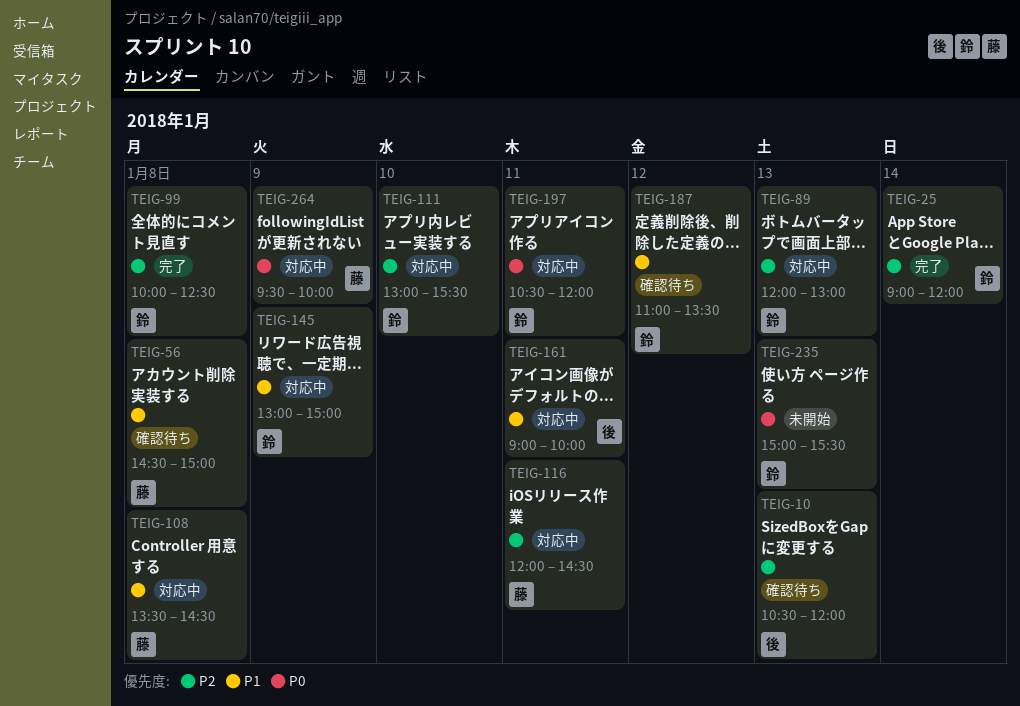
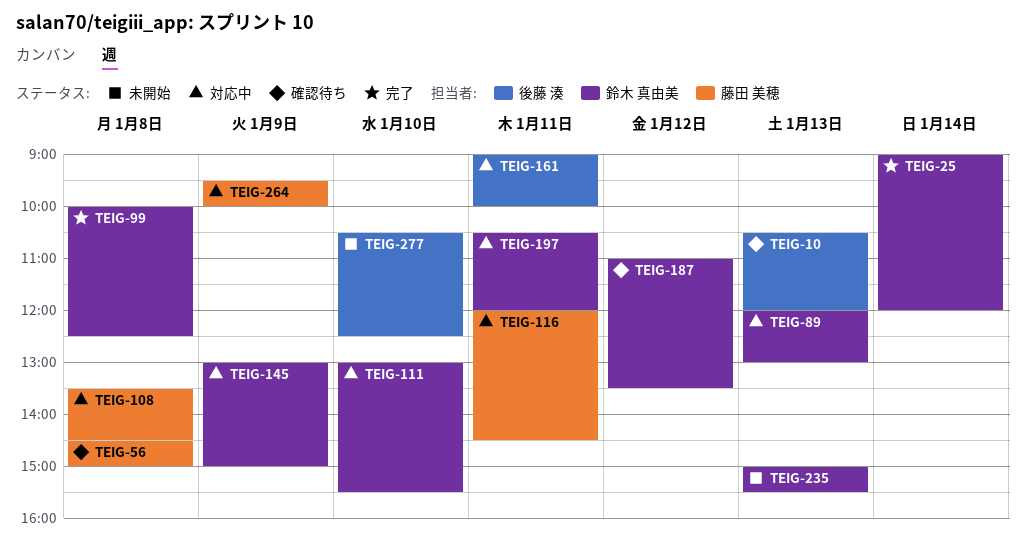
TEIG-277: none -> present

